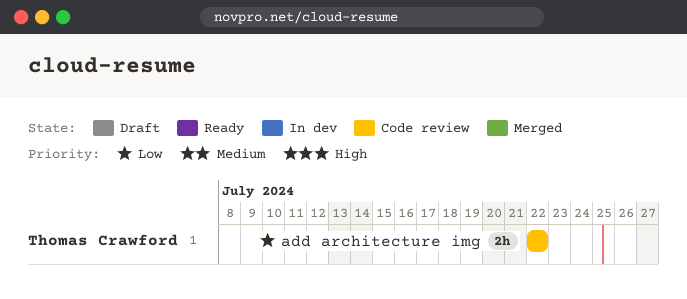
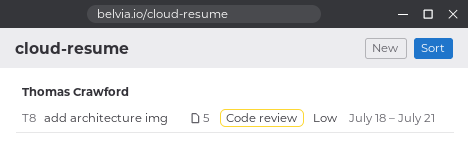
add architecture img, start: Jul 22 -> Jul 18
add architecture img, due: Jul 22 -> Jul 21

